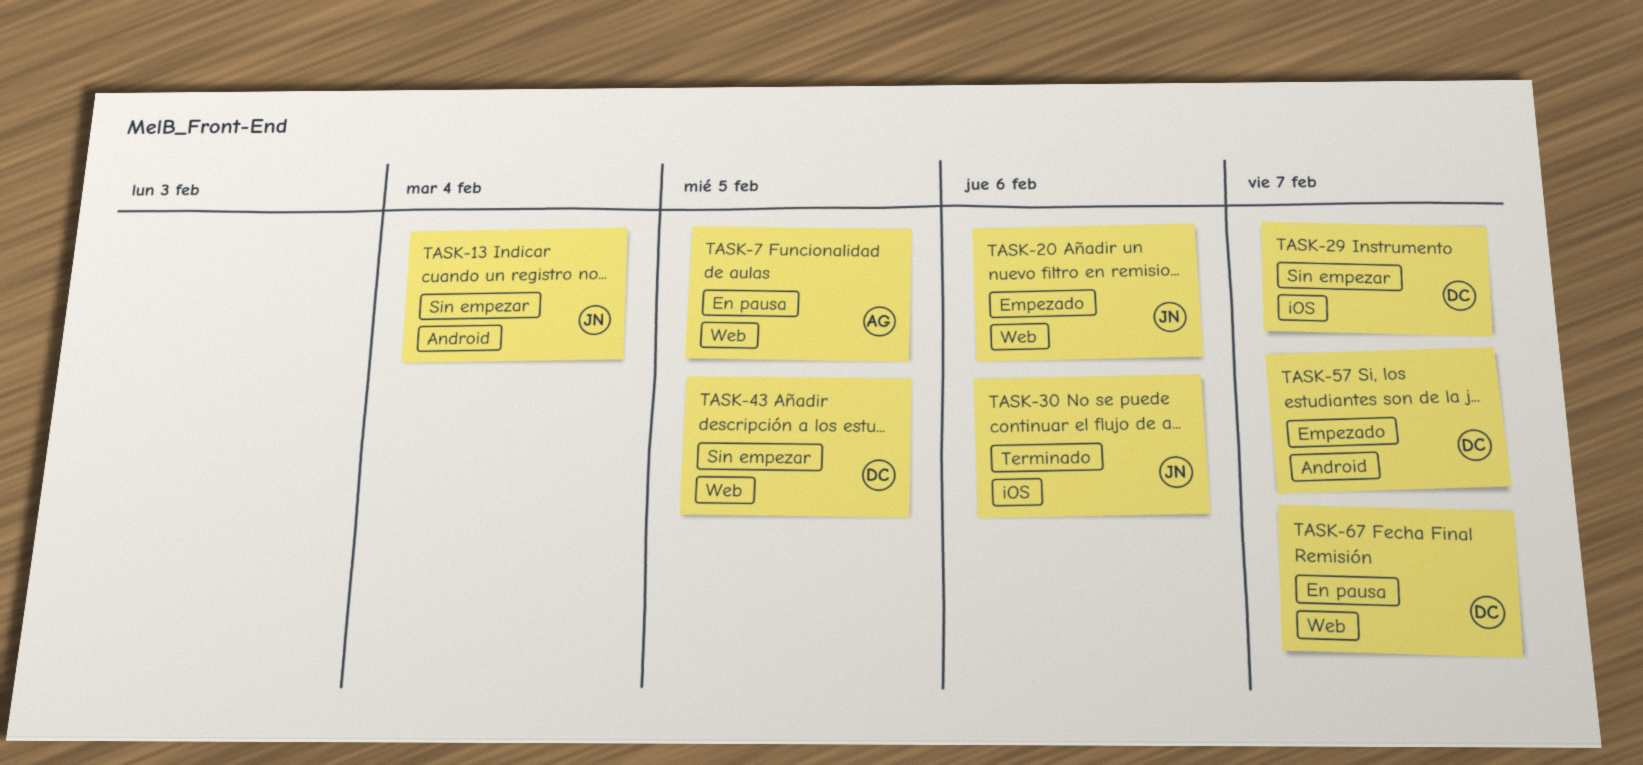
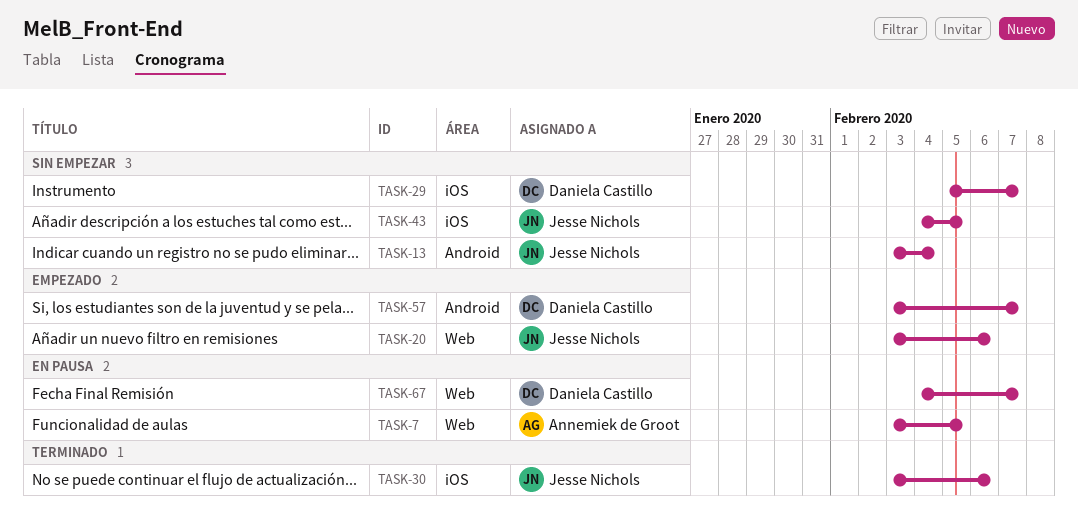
TASK-43, owner: Daniela Castillo -> Jesse Nichols
TASK-43, label: Web -> iOS

